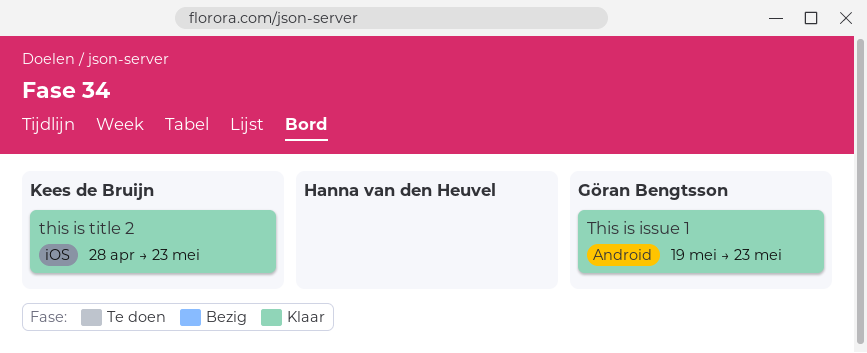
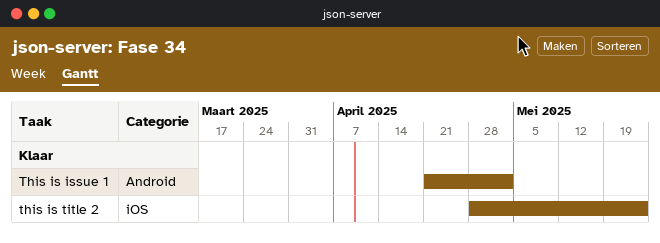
This is issue 1, start: May 19 -> Apr 21
This is issue 1, due: May 23 -> May 2

